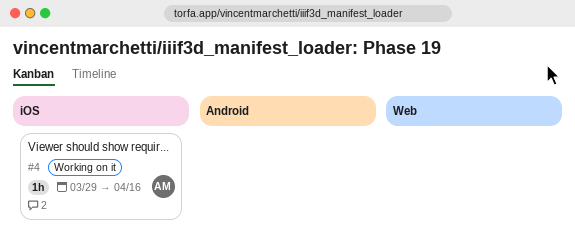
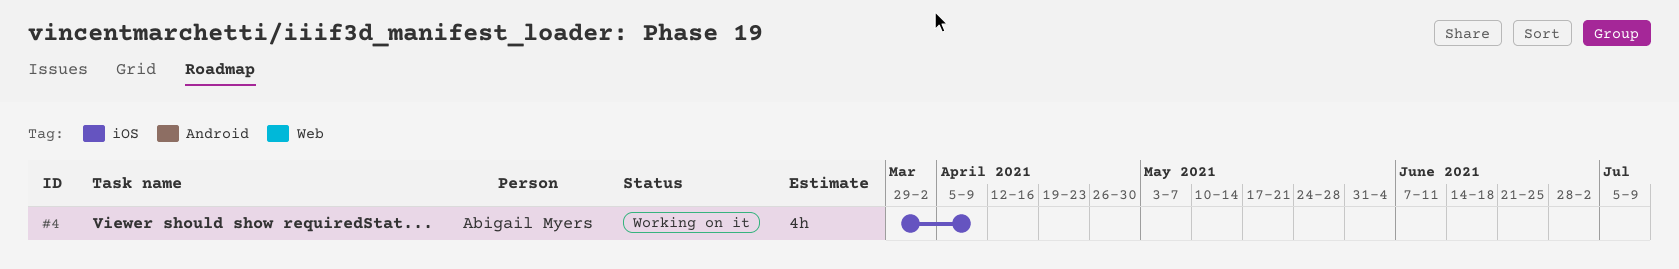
#4, estimate: 1h -> 4h
#4, due: Apr 16 -> Apr 9

